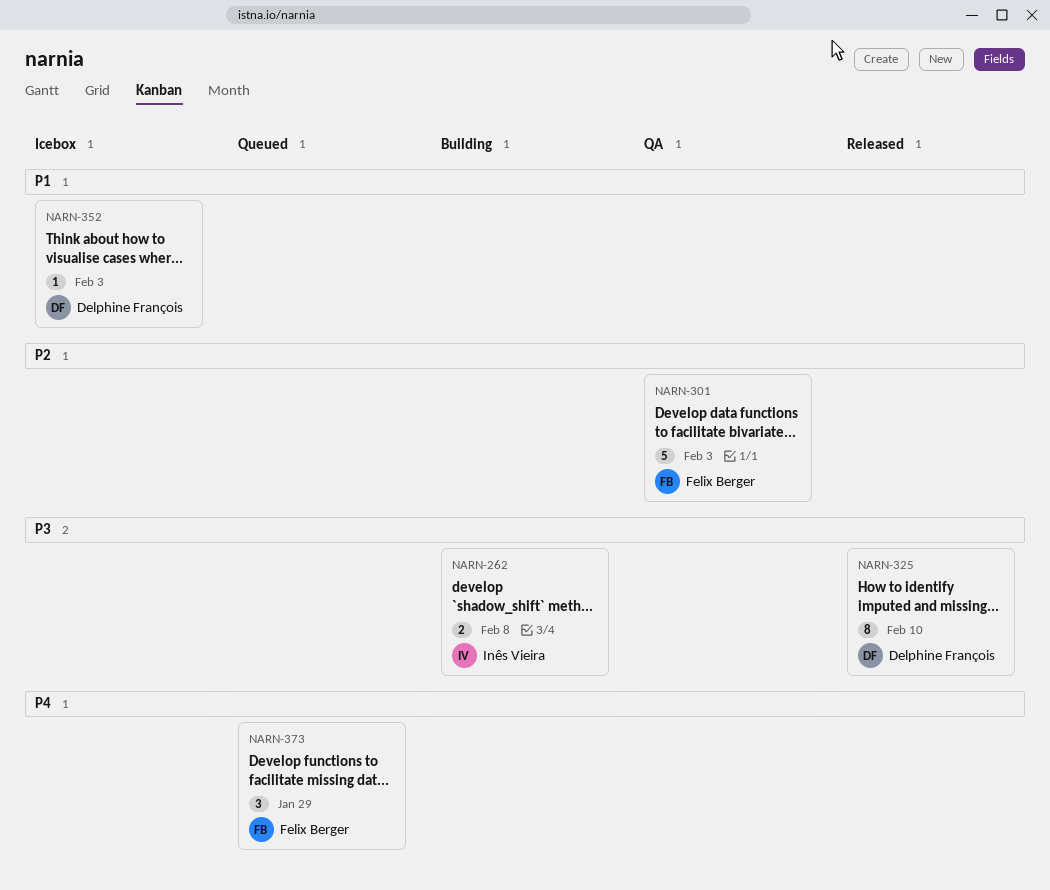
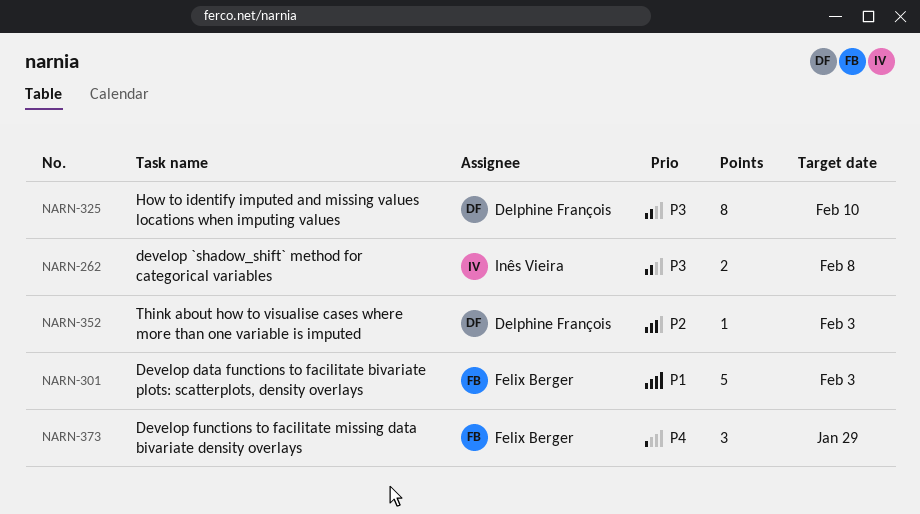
NARN-301, priority: P2 -> P1
NARN-352, priority: P1 -> P2

